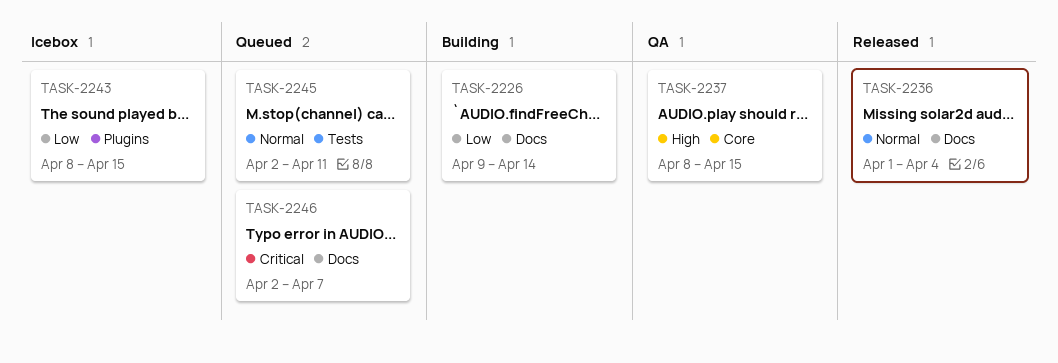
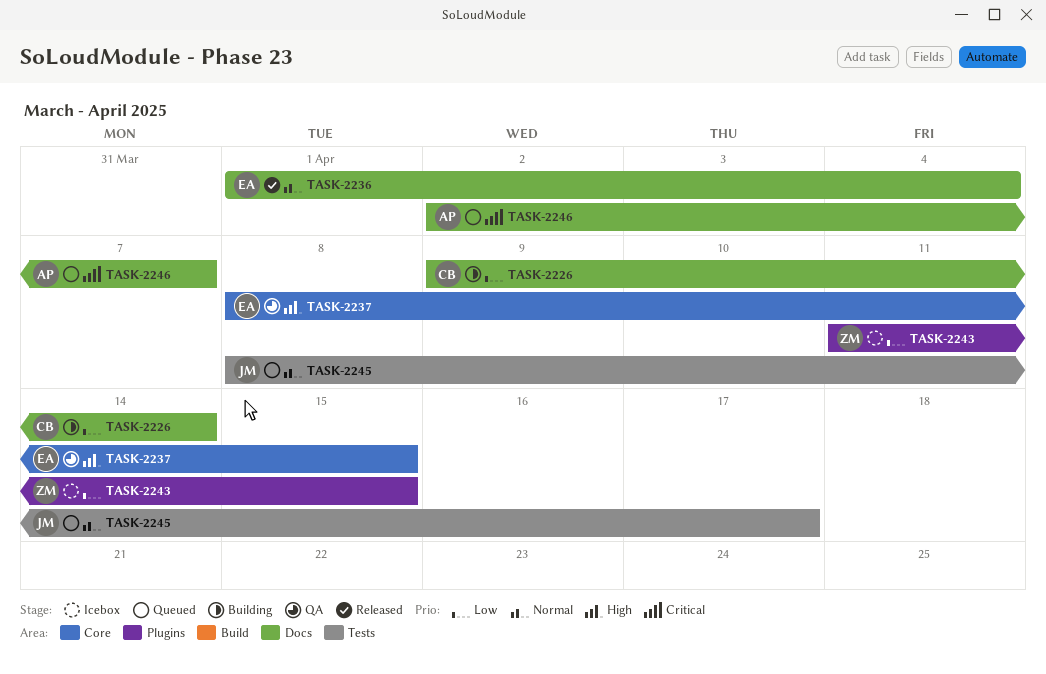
TASK-2243, start: Apr 8 -> Apr 11
TASK-2245, start: Apr 2 -> Apr 8
TASK-2245, due: Apr 11 -> Apr 17

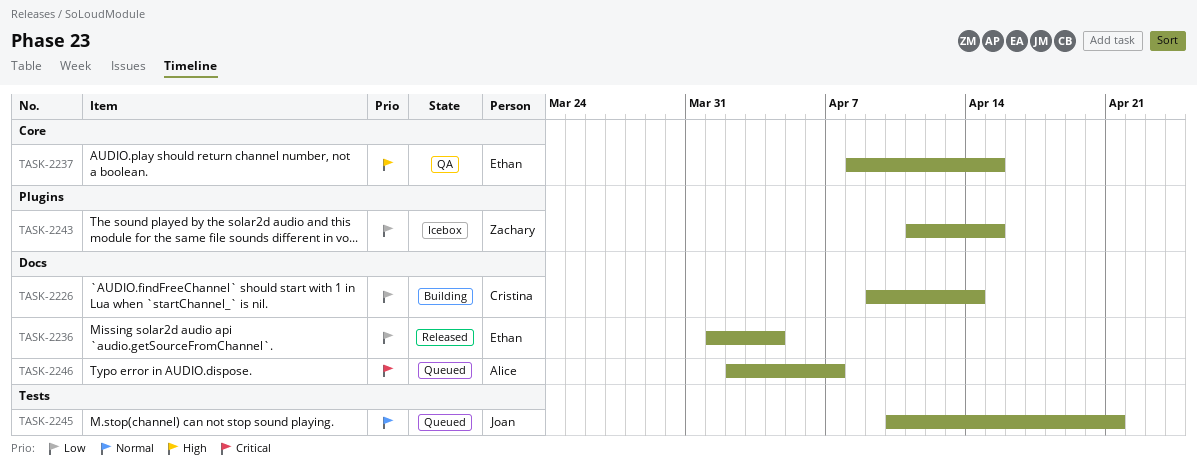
TASK-2236, priority: Normal -> Low
TASK-2245, start: Apr 8 -> Apr 10
TASK-2245, due: Apr 17 -> Apr 21

